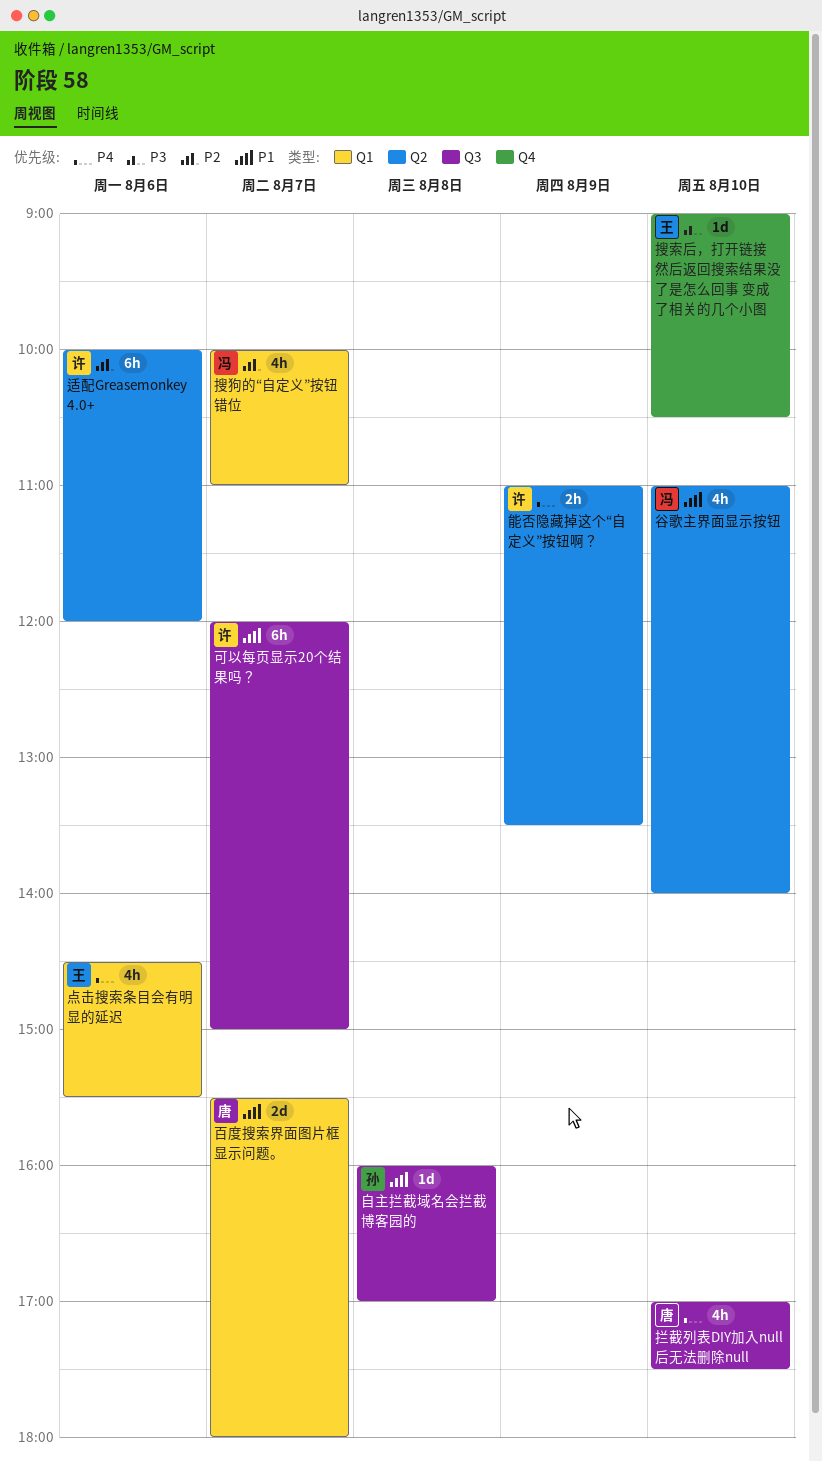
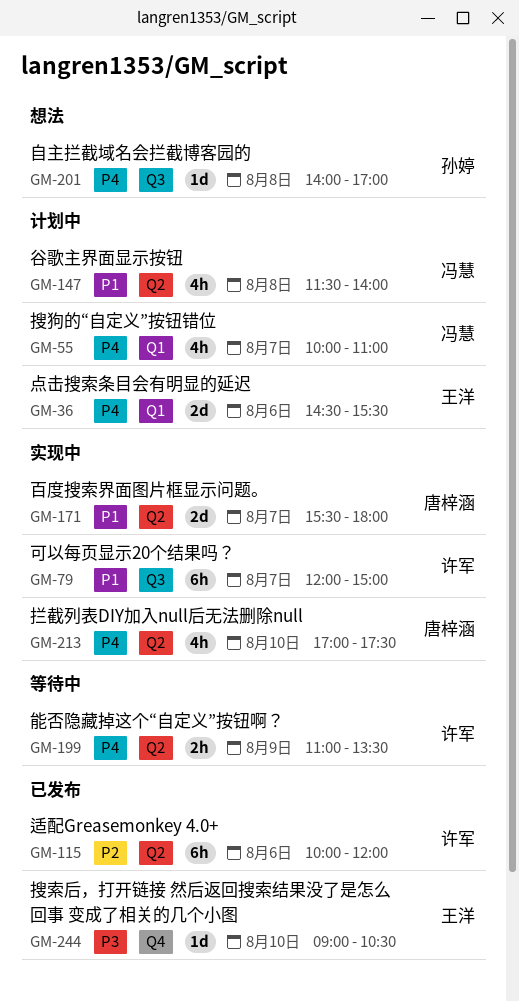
拦截列表DIY加入null后无法删除null, label: Q3 -> Q2
搜狗的“自定义”按钮错位, priority: P2 -> P4
点击搜索条目会有明显的延迟, estimate: 4h -> 2d
百度搜索界面图片框显示问题。, label: Q1 -> Q2
自主拦截域名会拦截博客园的, priority: P1 -> P4
自主拦截域名会拦截博客园的, begins: 16:00 -> 14:00
谷歌主界面显示按钮, day: Aug 10 -> Aug 8
谷歌主界面显示按钮, begins: 11:00 -> 11:30

